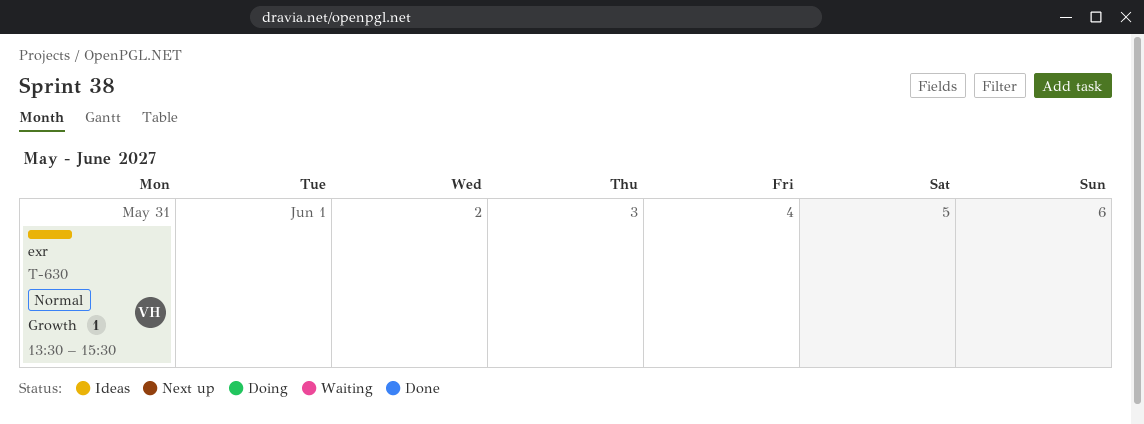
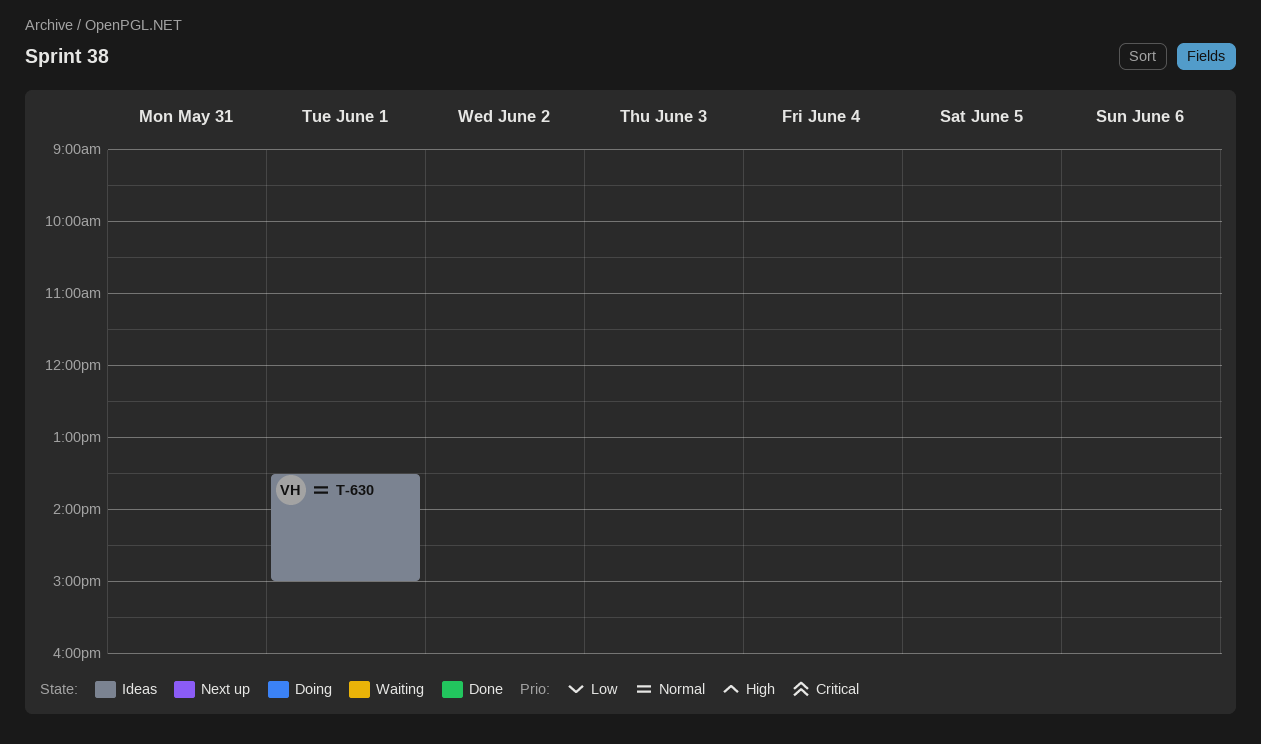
T-630, day: May 31 -> Jun 1
T-630, ends: 15:30 -> 15:00

